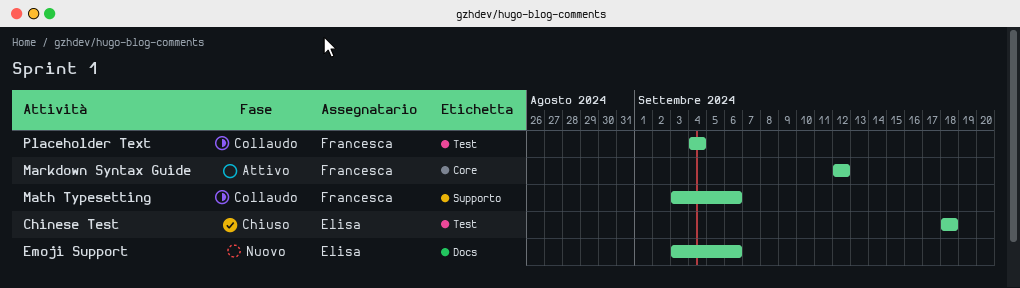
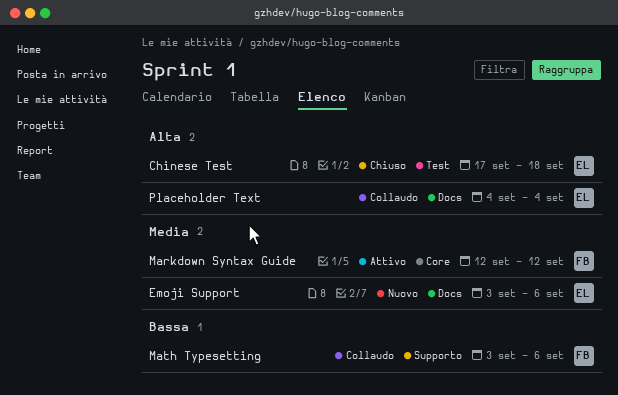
Chinese Test, start: Sep 18 -> Sep 17
Placeholder Text, owner: Francesca -> Elisa
Placeholder Text, label: Test -> Docs

